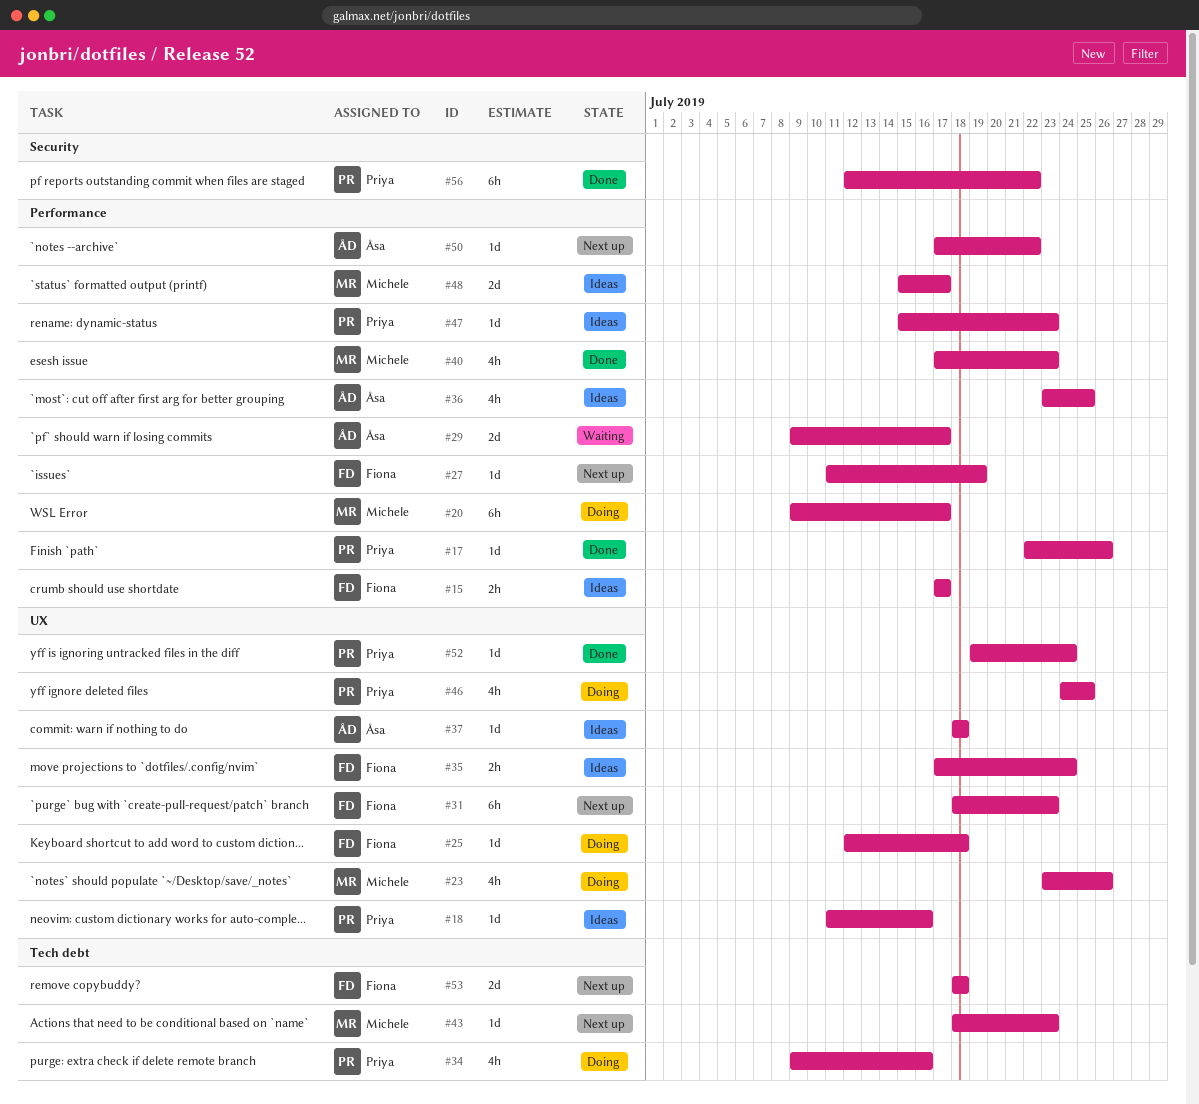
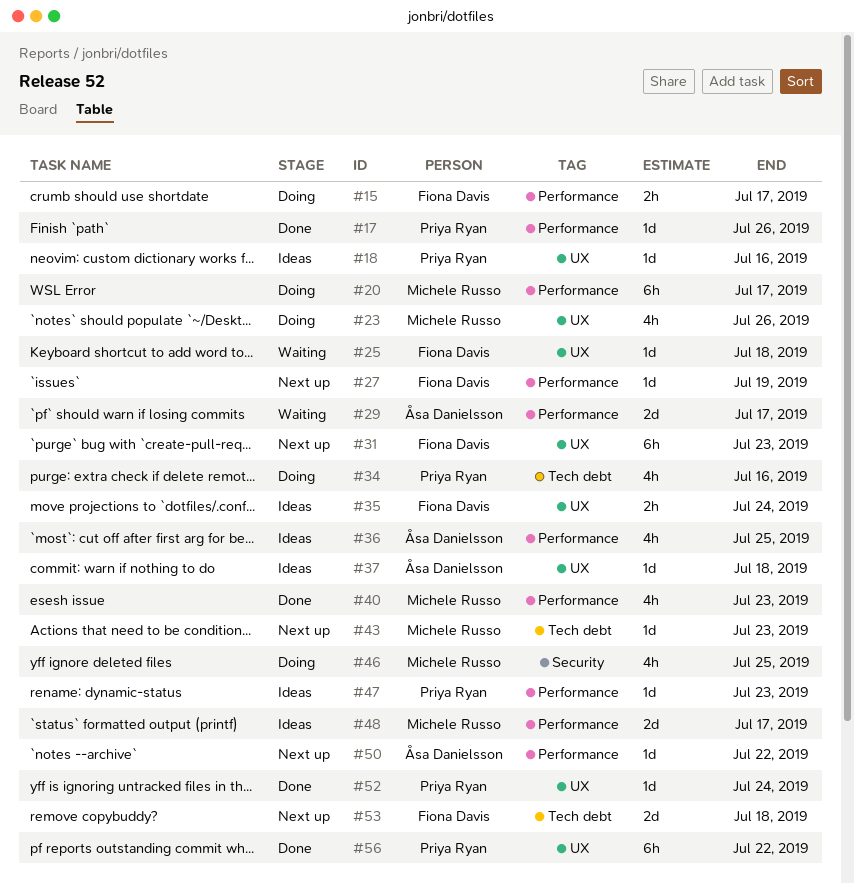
#15, status: Ideas -> Doing
#25, status: Doing -> Waiting
#46, owner: Priya Ryan -> Michele Russo
#46, label: UX -> Security
#56, label: Security -> UX

